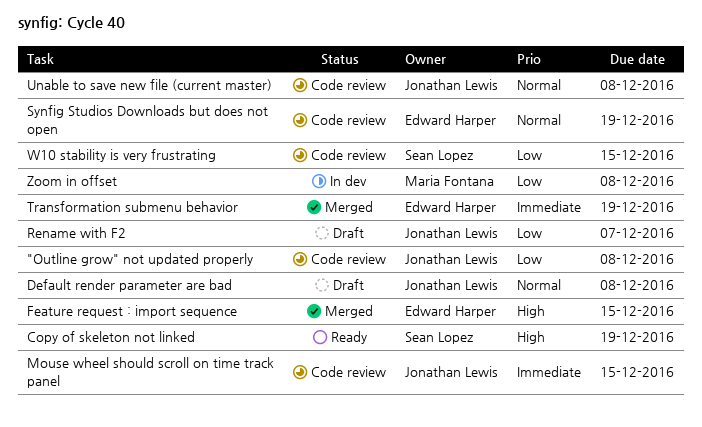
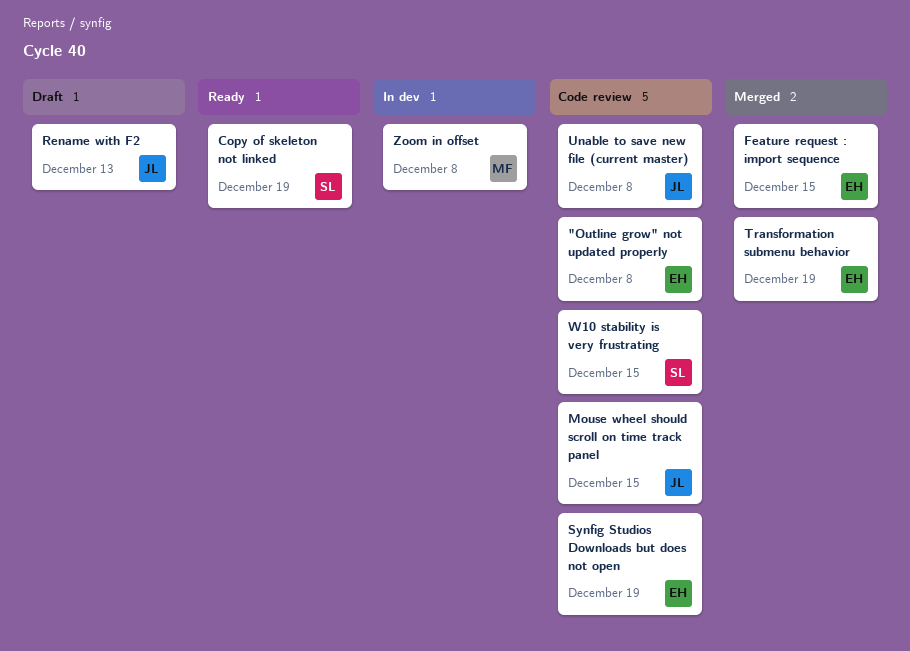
"Outline grow" not updated properly, owner: Jonathan Lewis -> Edward Harper
Default render parameter are bad: present -> none
Rename with F2, due: Dec 7 -> Dec 13

